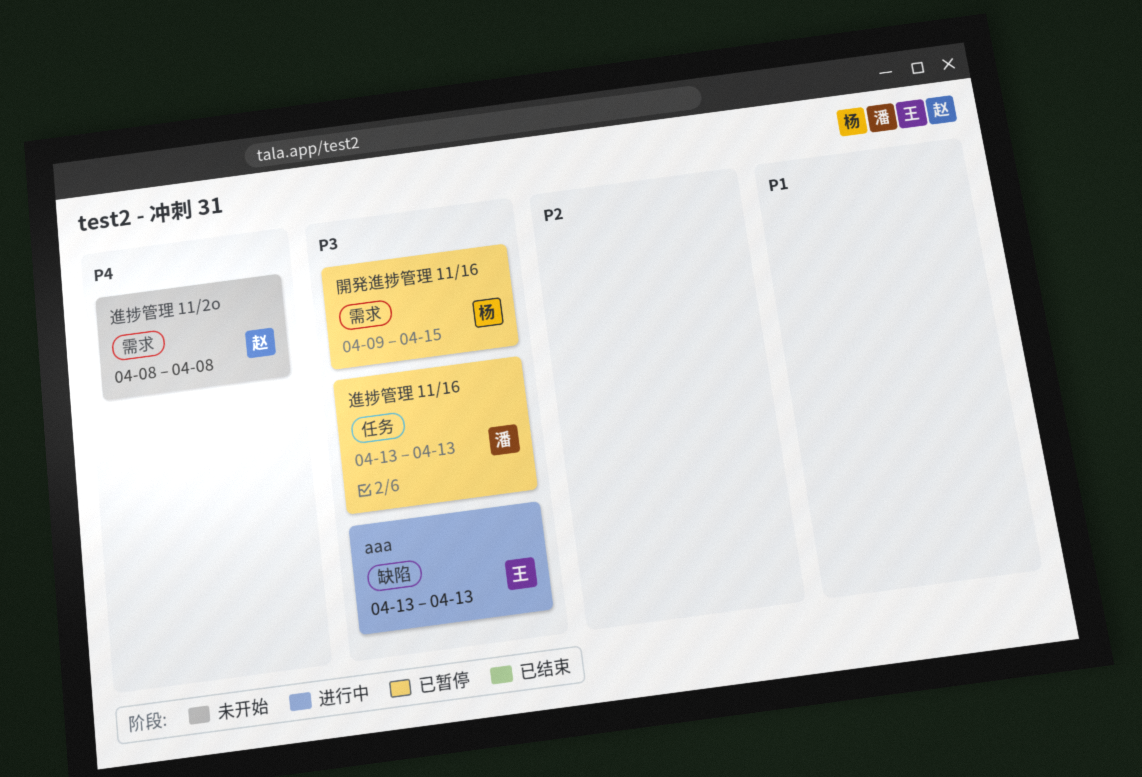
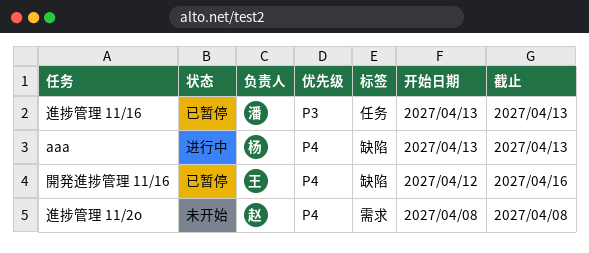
aaa, owner: 王 -> 杨
aaa, priority: P3 -> P4
開発進捗管理 11/16, owner: 杨 -> 王
開発進捗管理 11/16, priority: P3 -> P4
開発進捗管理 11/16, label: 需求 -> 缺陷
開発進捗管理 11/16, start: Apr 9 -> Apr 12
開発進捗管理 11/16, due: Apr 15 -> Apr 16

